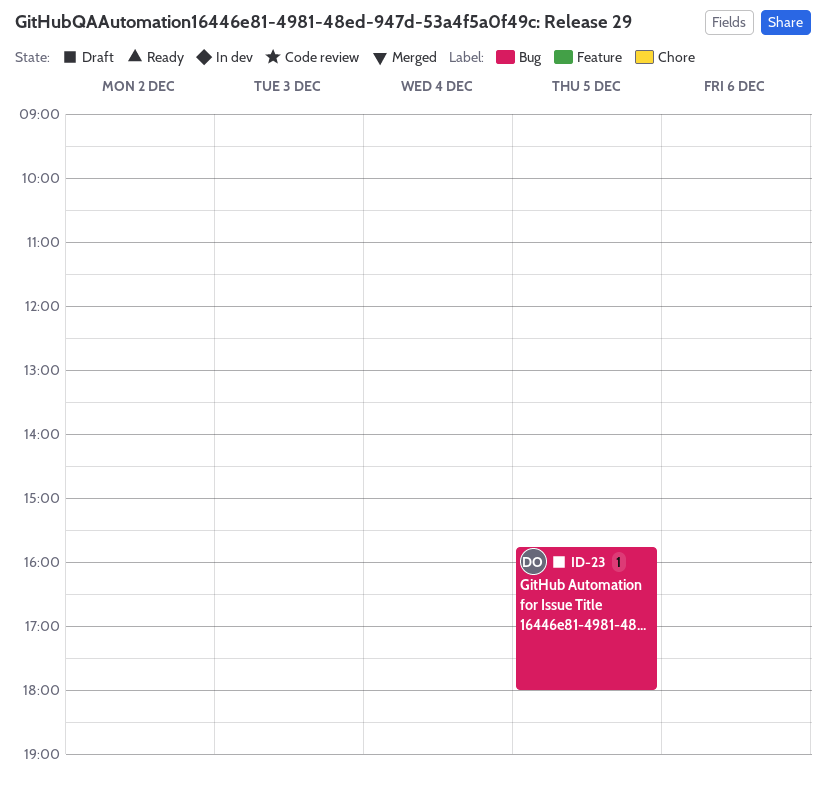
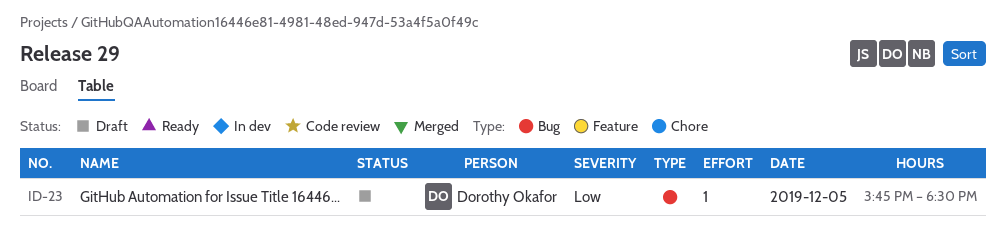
ID-23, ends: 18:00 -> 18:30

